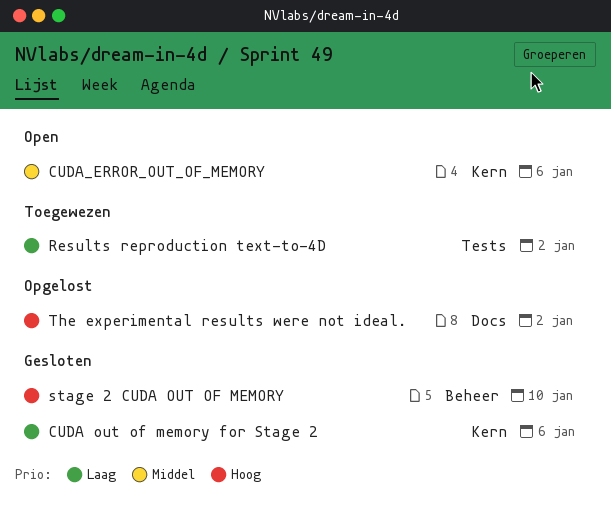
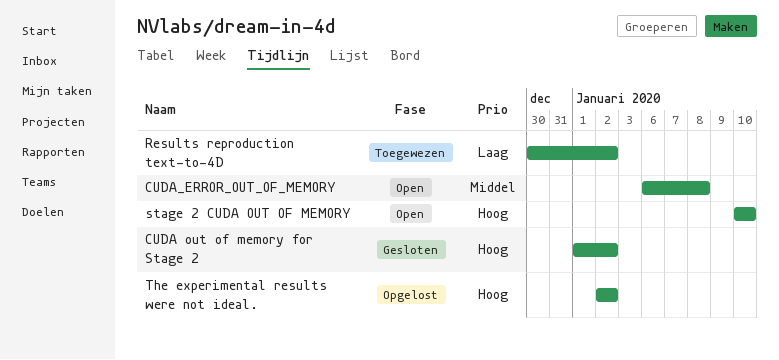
CUDA out of memory for Stage 2, priority: Laag -> Hoog
CUDA out of memory for Stage 2, due: Jan 6 -> Jan 2
CUDA_ERROR_OUT_OF_MEMORY, due: Jan 6 -> Jan 8
stage 2 CUDA OUT OF MEMORY, status: Gesloten -> Open

